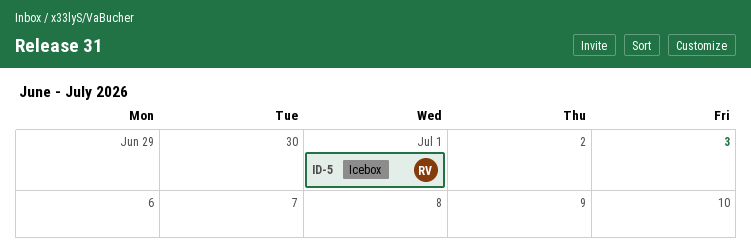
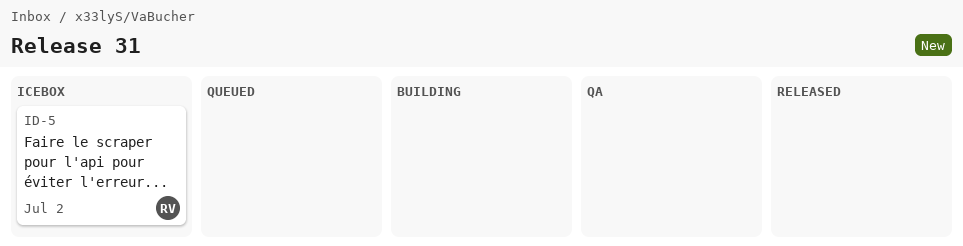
ID-5, due: Jul 1 -> Jul 2

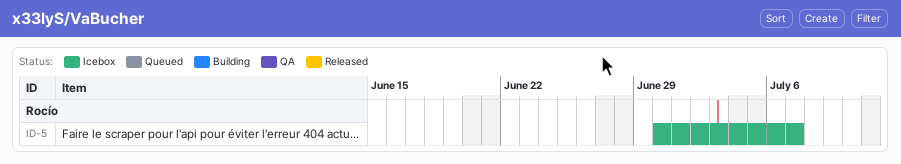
ID-5, due: Jul 2 -> Jul 7

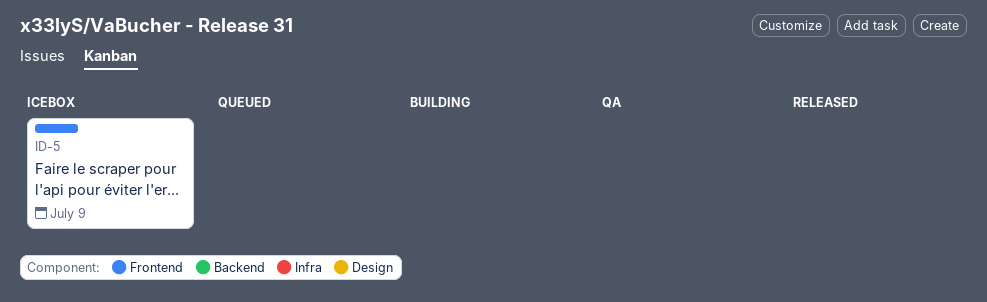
ID-5, due: Jul 7 -> Jul 9

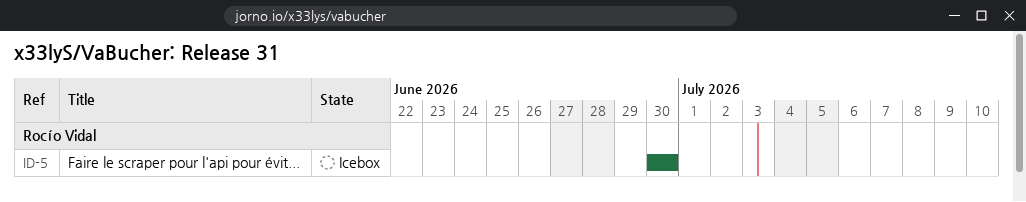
ID-5, due: Jul 9 -> Jun 30

